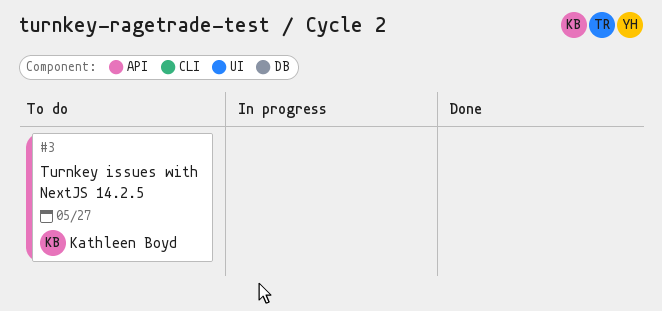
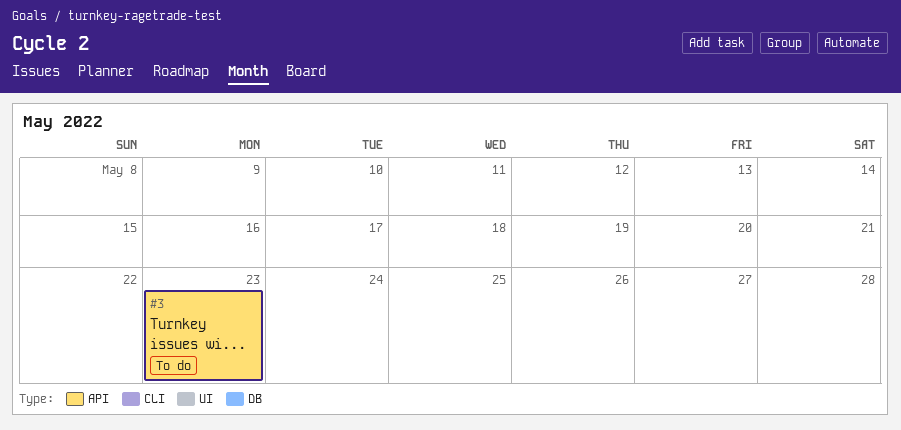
#3, due: May 27 -> May 23

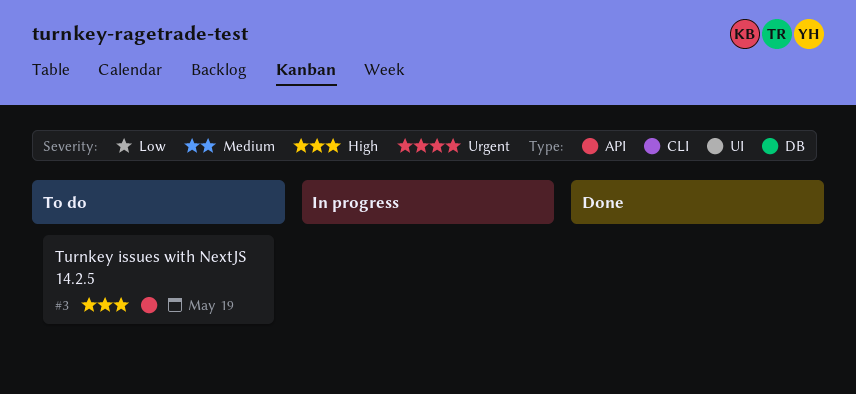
#3, due: May 23 -> May 19

